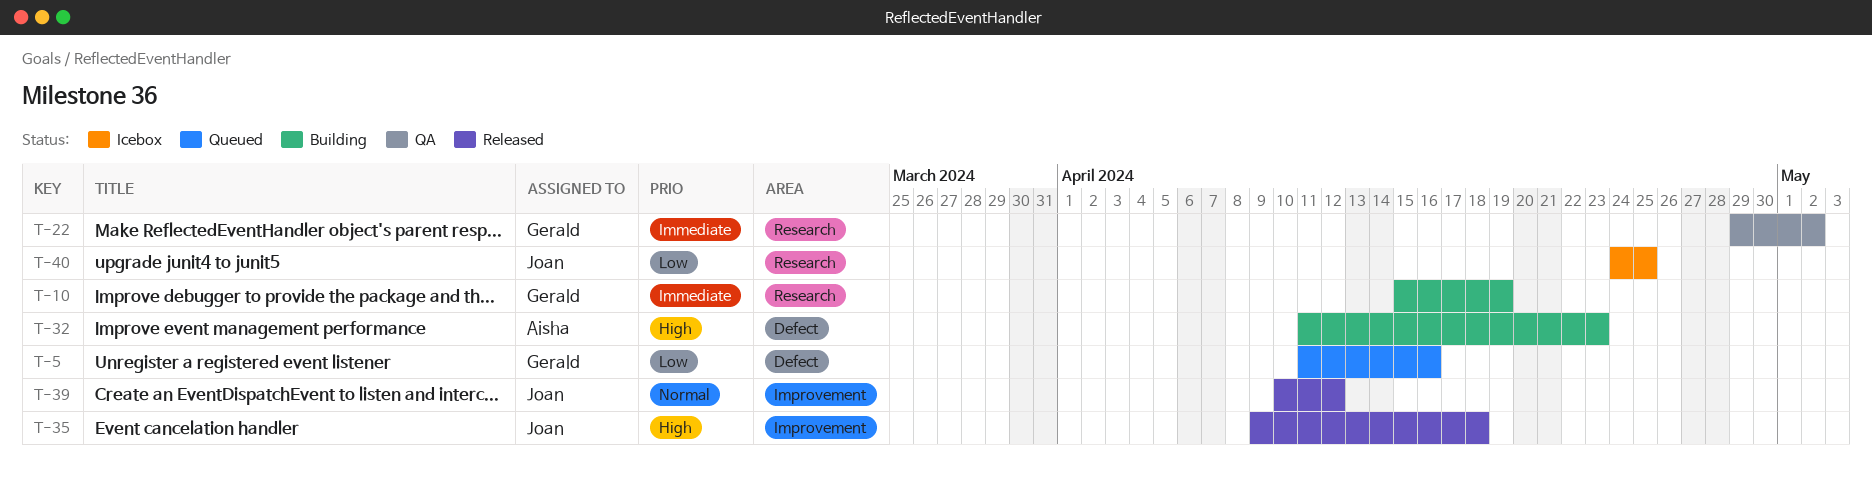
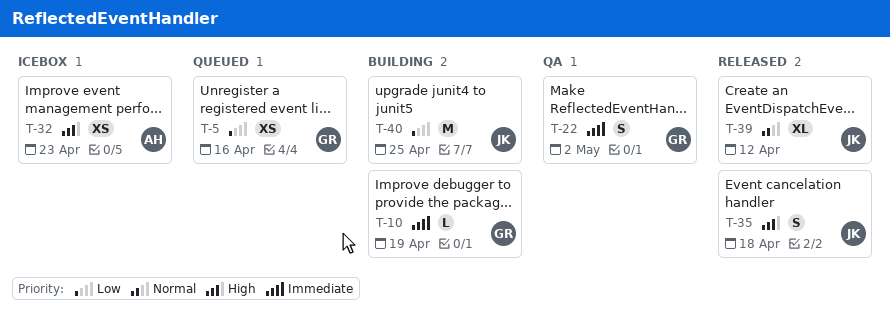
T-32, status: Building -> Icebox
T-40, status: Icebox -> Building

